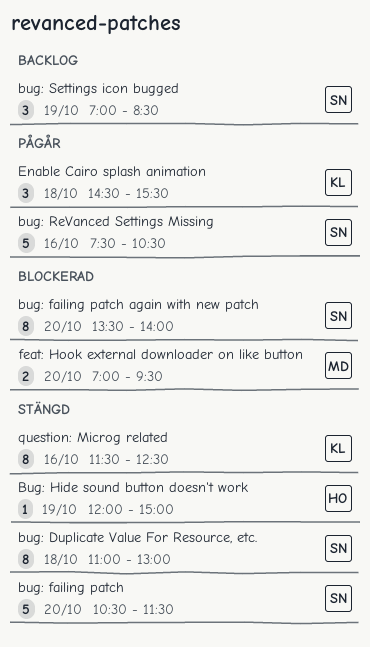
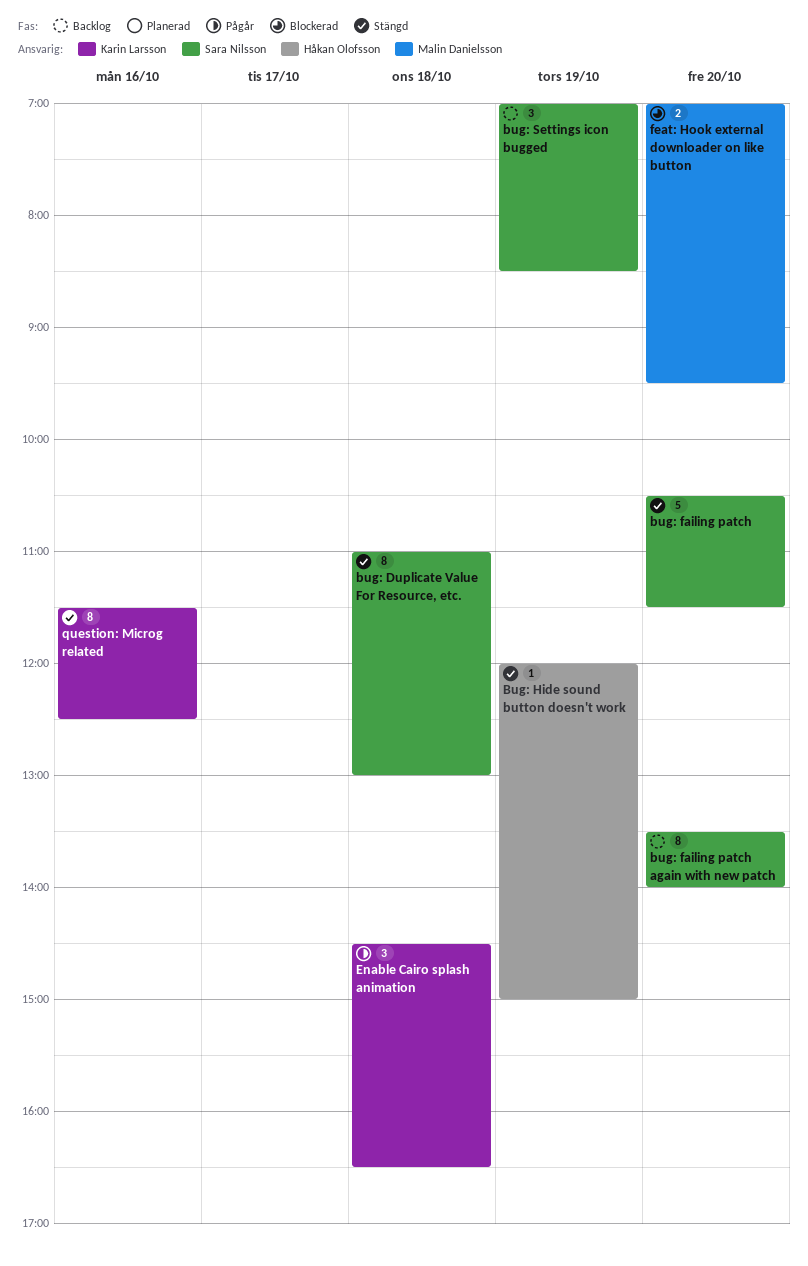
bug: failing patch again with new patch, status: Blockerad -> Backlog
bug: ReVanced Settings Missing: present -> none
Enable Cairo splash animation, ends: 15:30 -> 16:30

